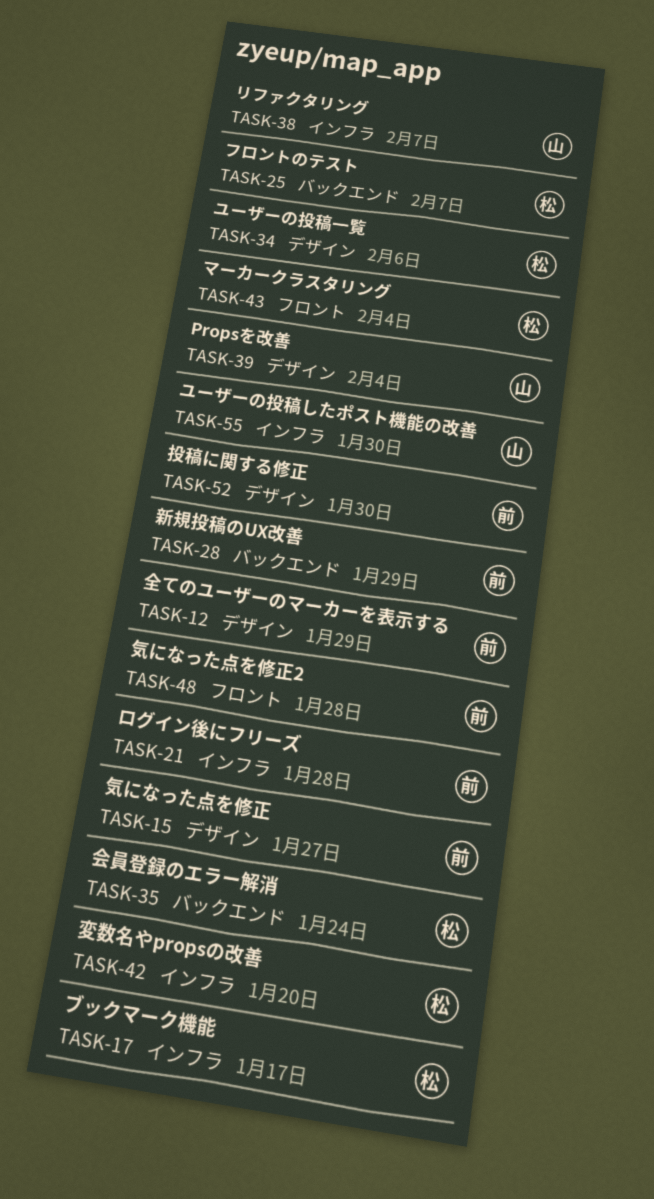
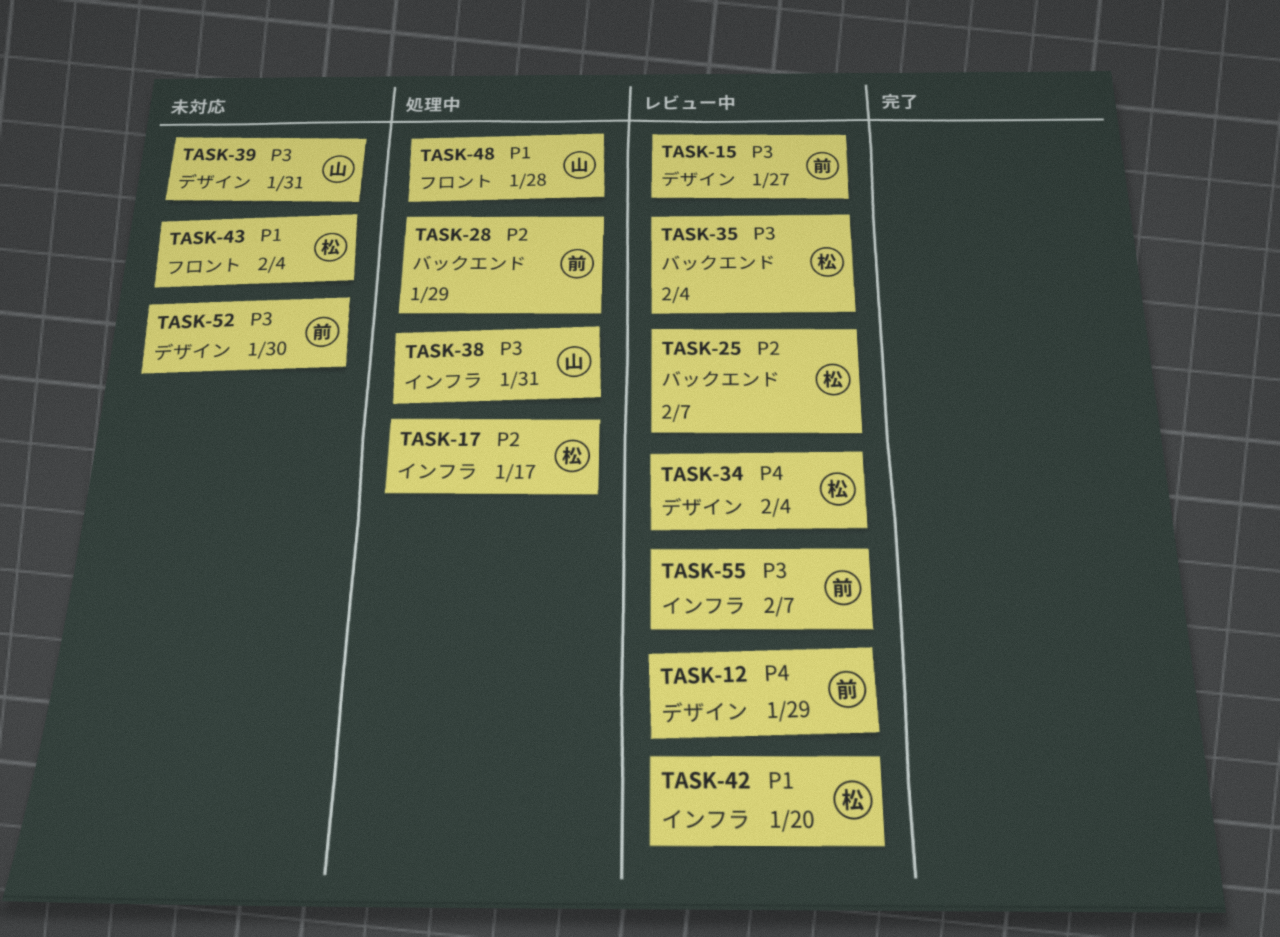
TASK-21: present -> none
TASK-34, due: Feb 6 -> Feb 4
TASK-35, due: Jan 24 -> Feb 4
TASK-38, due: Feb 7 -> Jan 31
TASK-39, due: Feb 4 -> Jan 31
TASK-48, owner: 前 -> 山
TASK-55, owner: 山 -> 前
TASK-55, due: Jan 30 -> Feb 7

